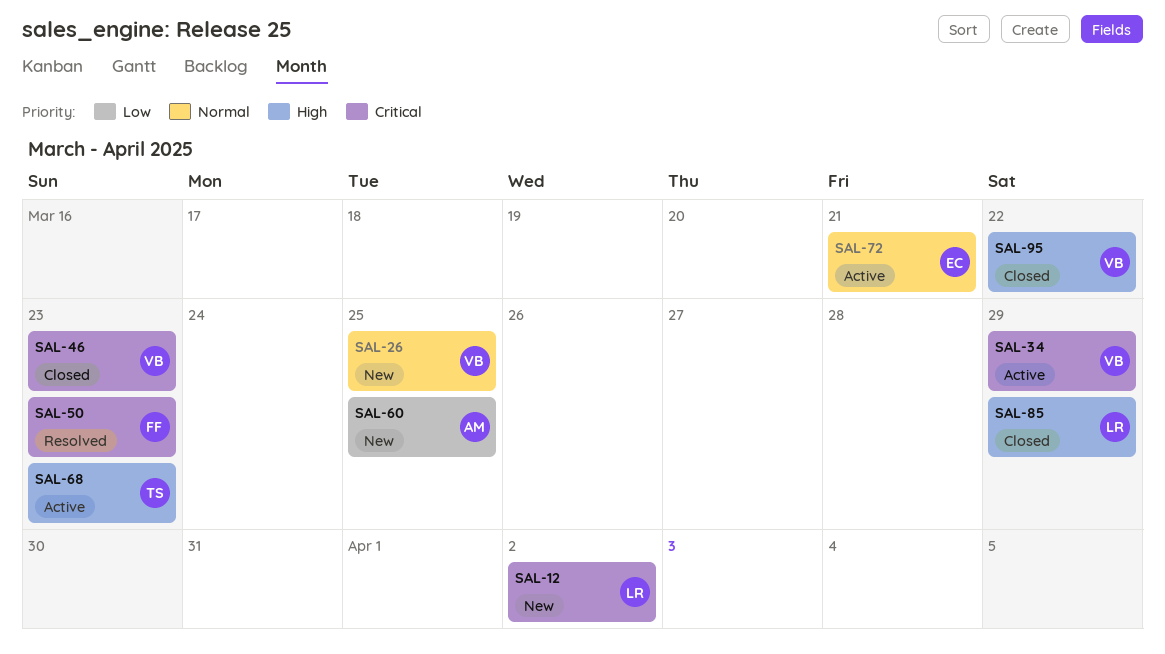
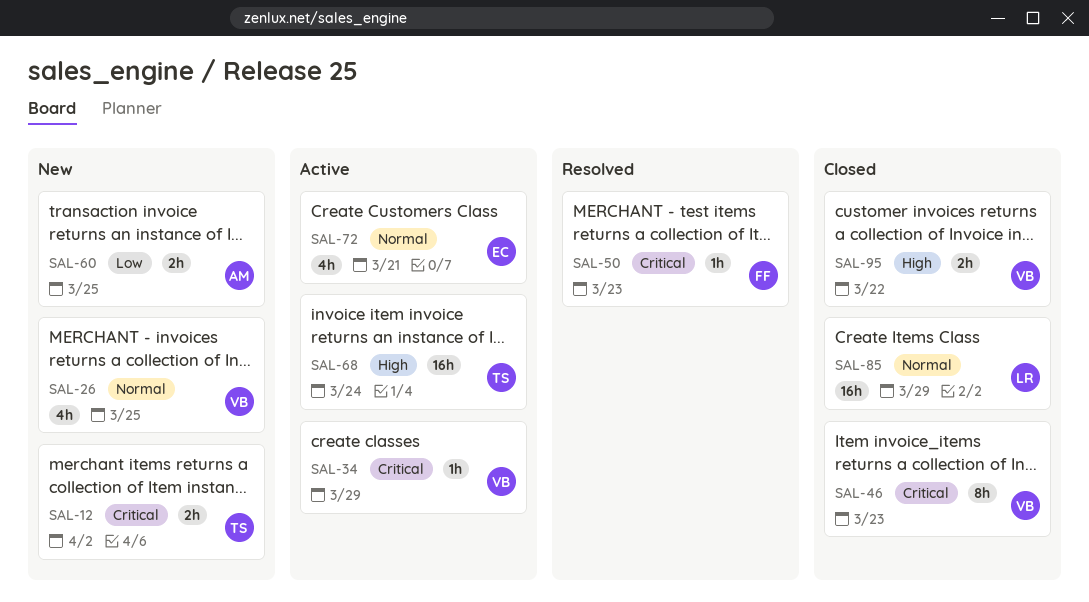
SAL-12, owner: LR -> TS
SAL-68, due: Mar 23 -> Mar 24
SAL-85, priority: High -> Normal

